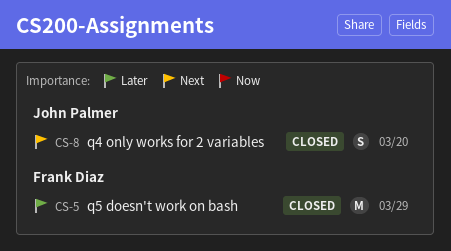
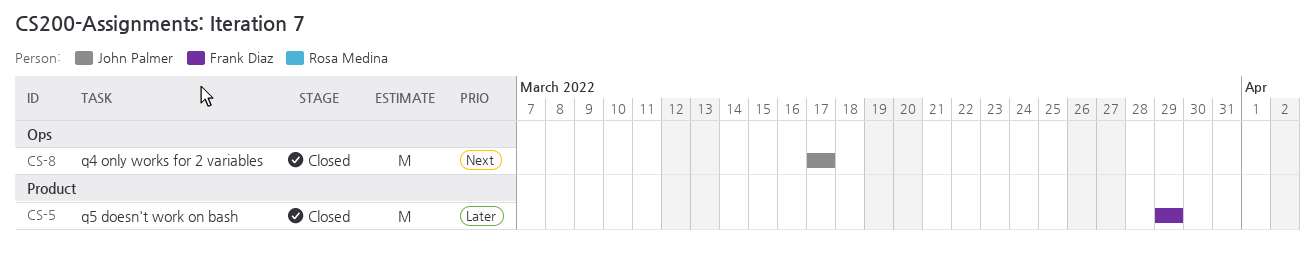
CS-8, estimate: S -> M
CS-8, due: Mar 20 -> Mar 17

